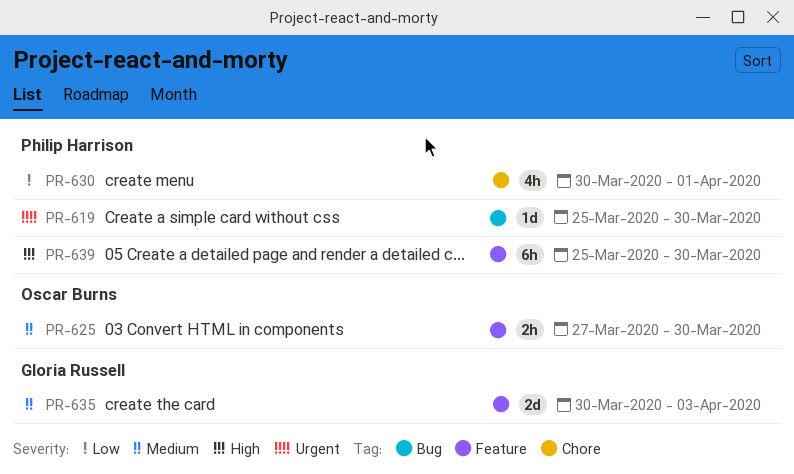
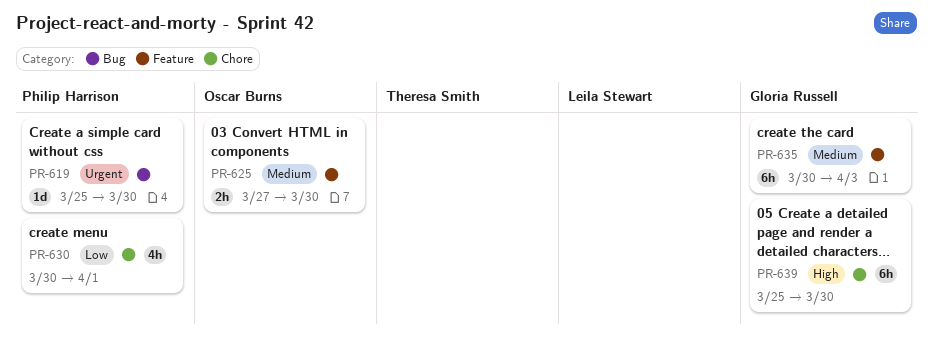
PR-635, estimate: 2d -> 6h
PR-639, owner: Philip Harrison -> Gloria Russell
PR-639, label: Feature -> Chore

